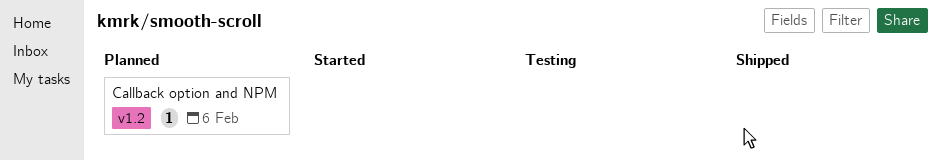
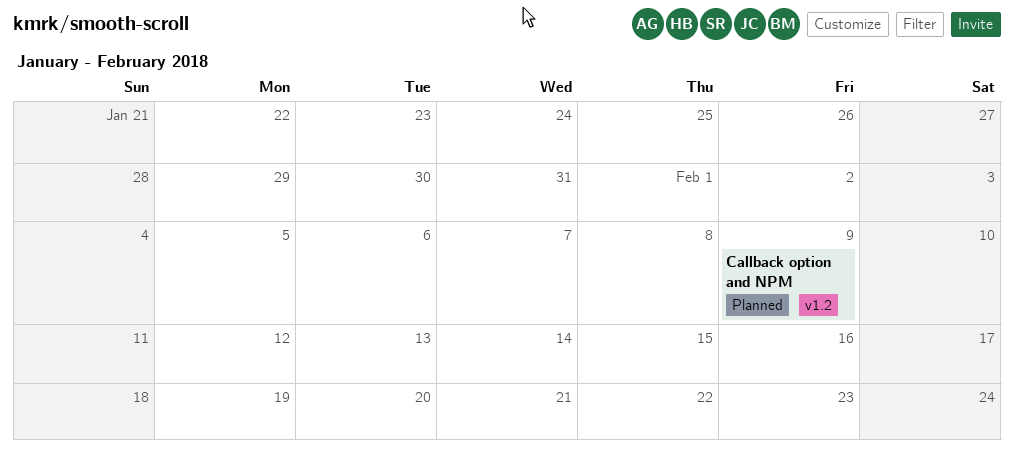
Callback option and NPM, due: Feb 6 -> Feb 9

